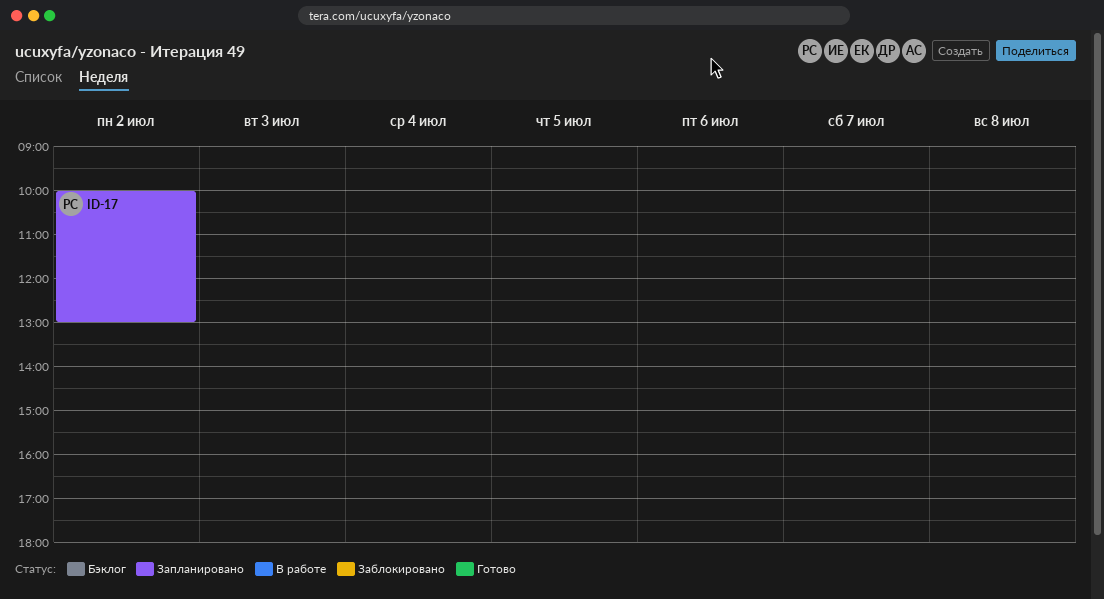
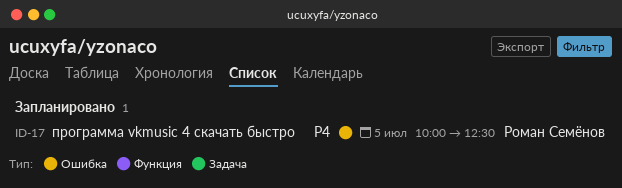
ID-17, day: Jul 2 -> Jul 5
ID-17, ends: 13:00 -> 12:30

